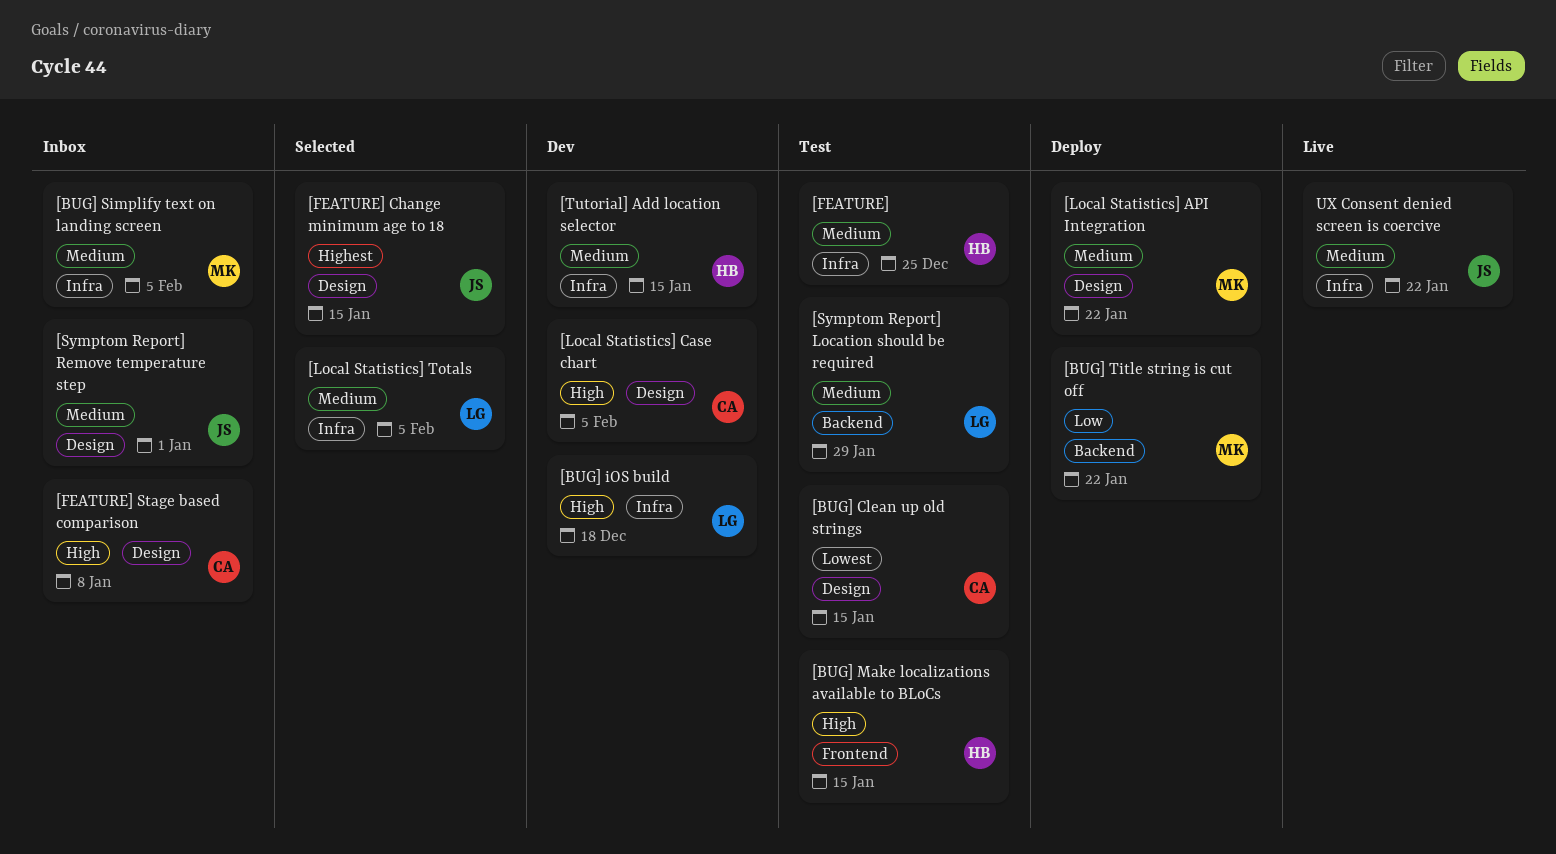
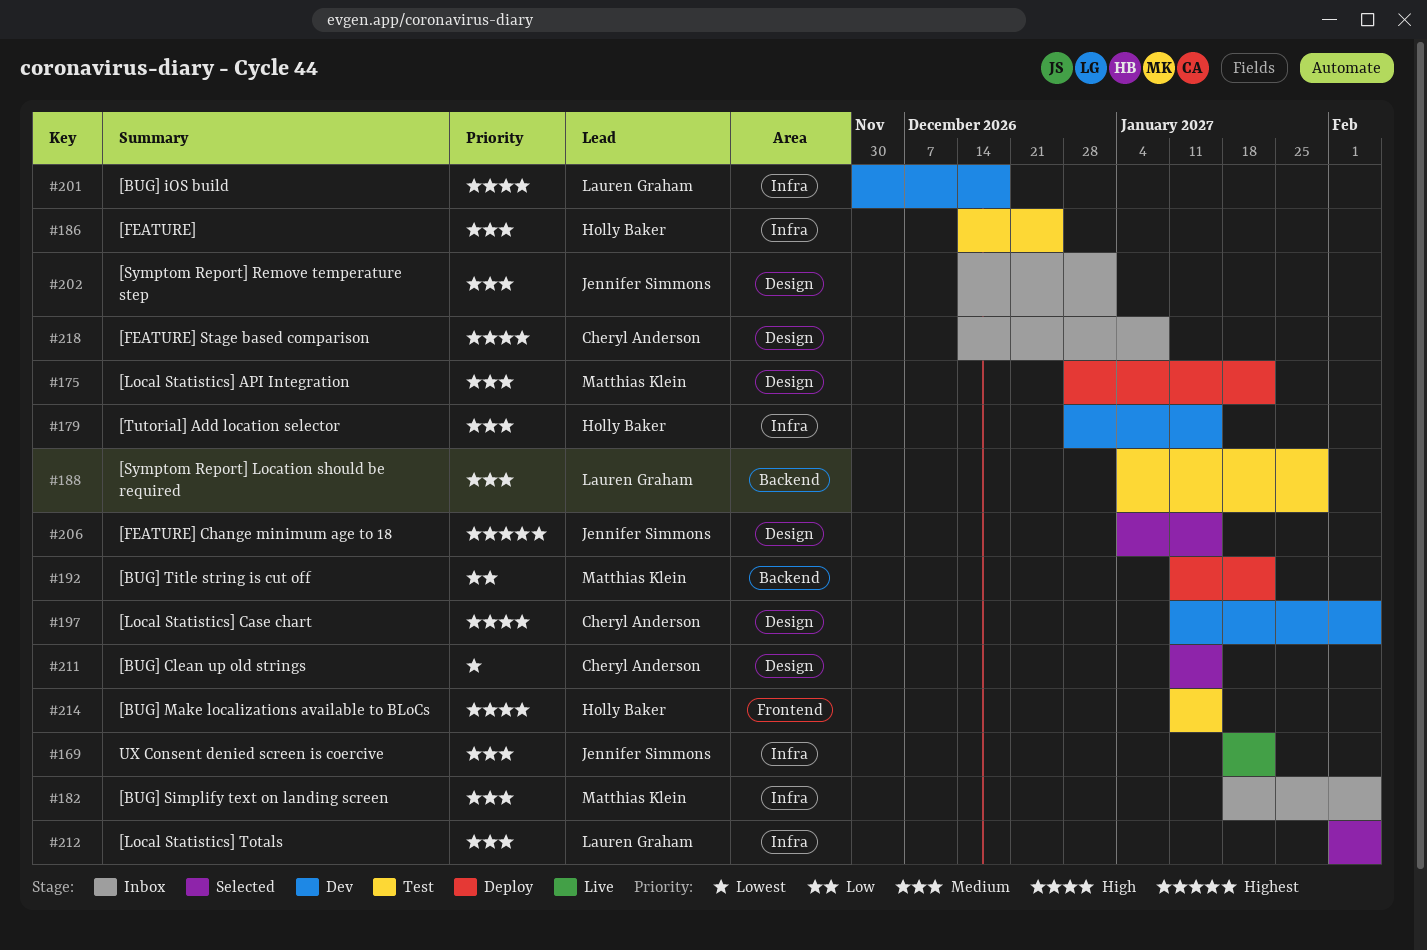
[BUG] Clean up old strings, status: Test -> Selected

